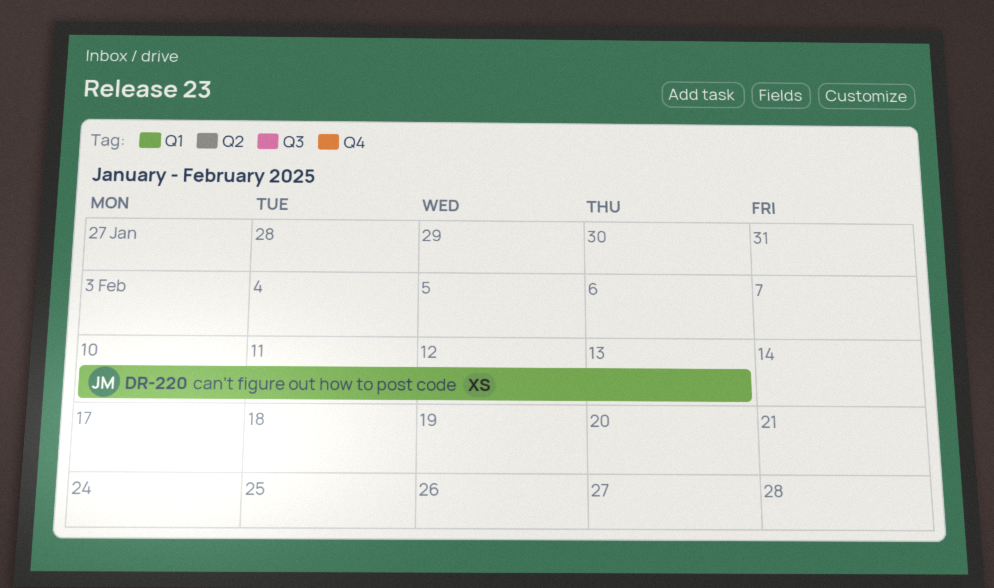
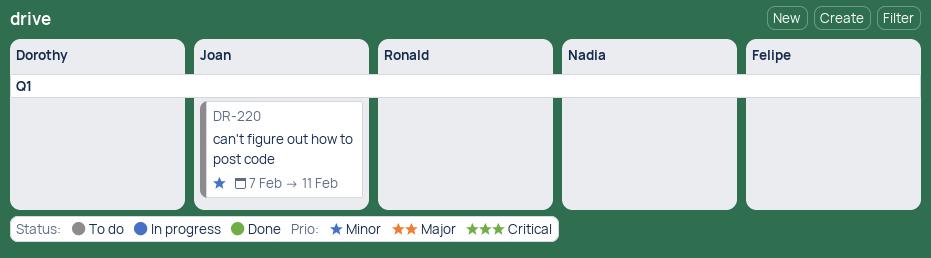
DR-220, start: Feb 10 -> Feb 7
DR-220, due: Feb 13 -> Feb 11

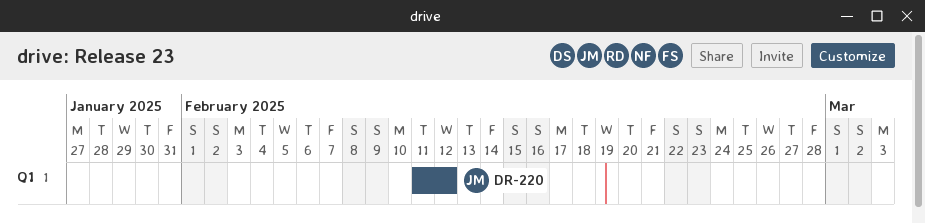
DR-220, start: Feb 7 -> Feb 11
DR-220, due: Feb 11 -> Feb 12

